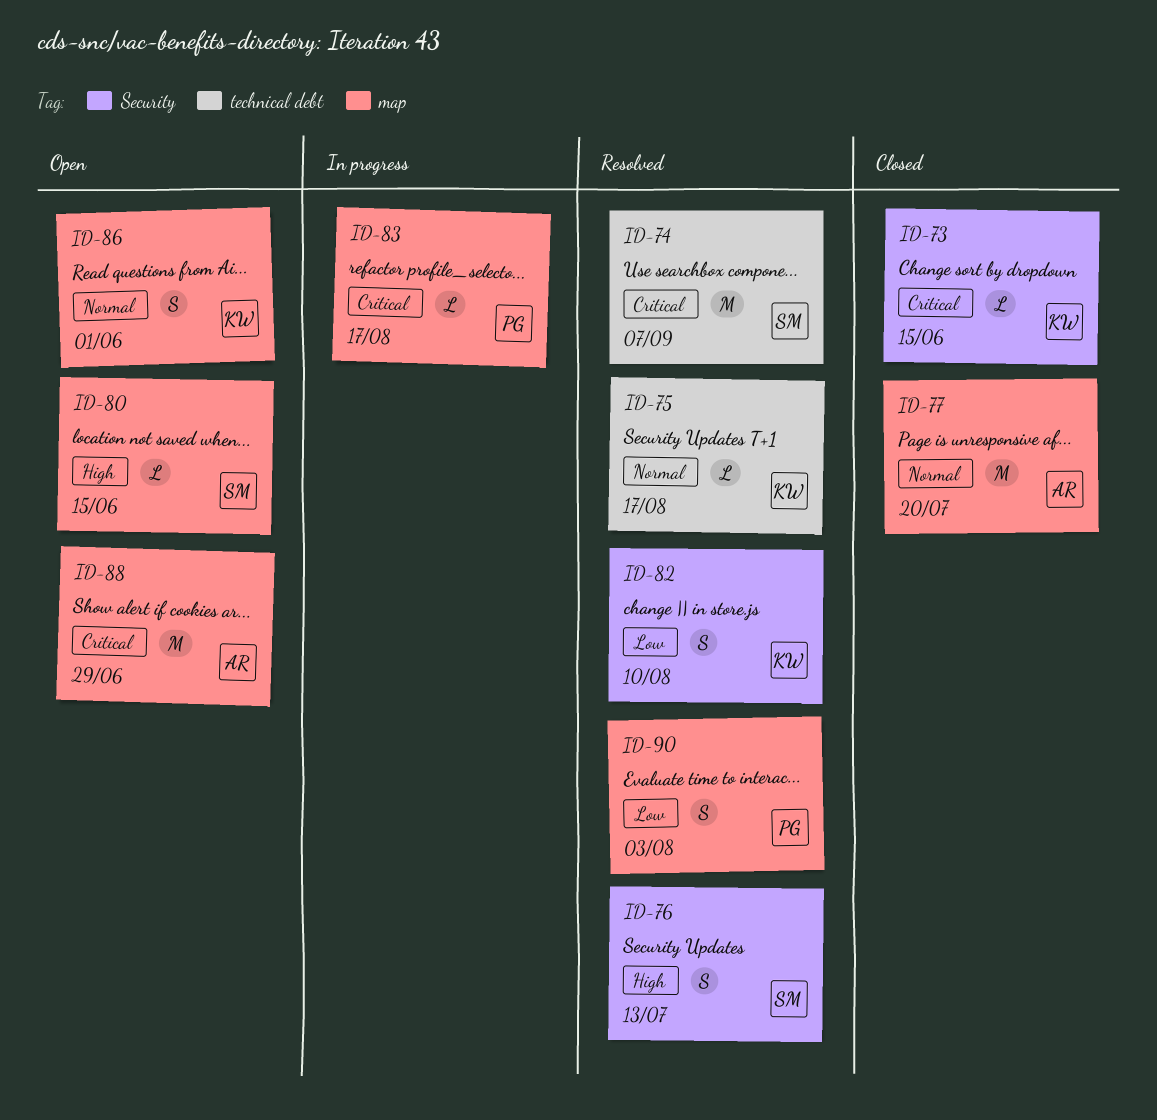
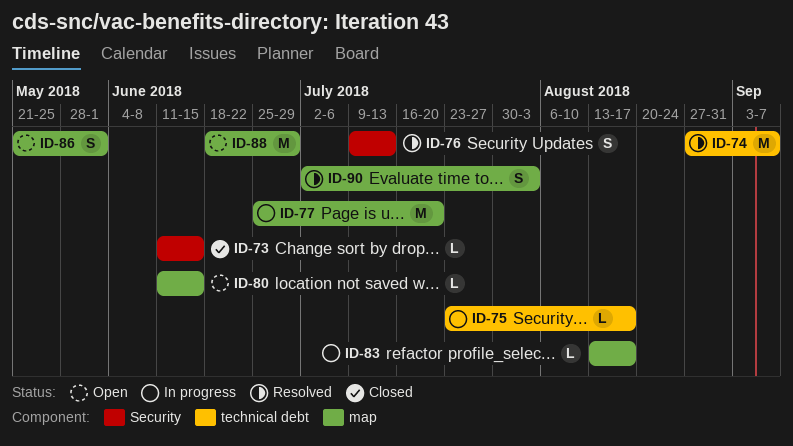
ID-75, status: Resolved -> In progress
ID-77, status: Closed -> In progress
ID-82: present -> none

